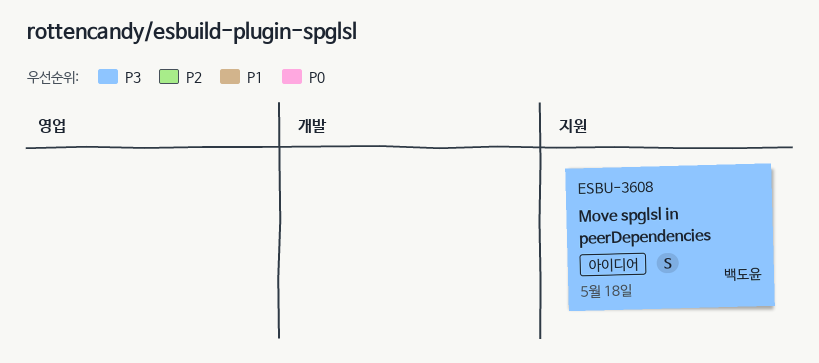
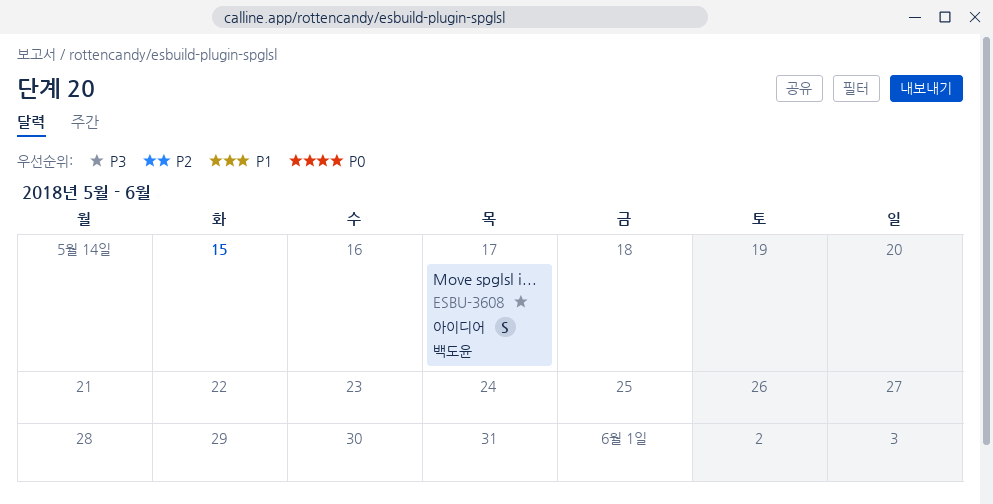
ESBU-3608, due: May 18 -> May 17

